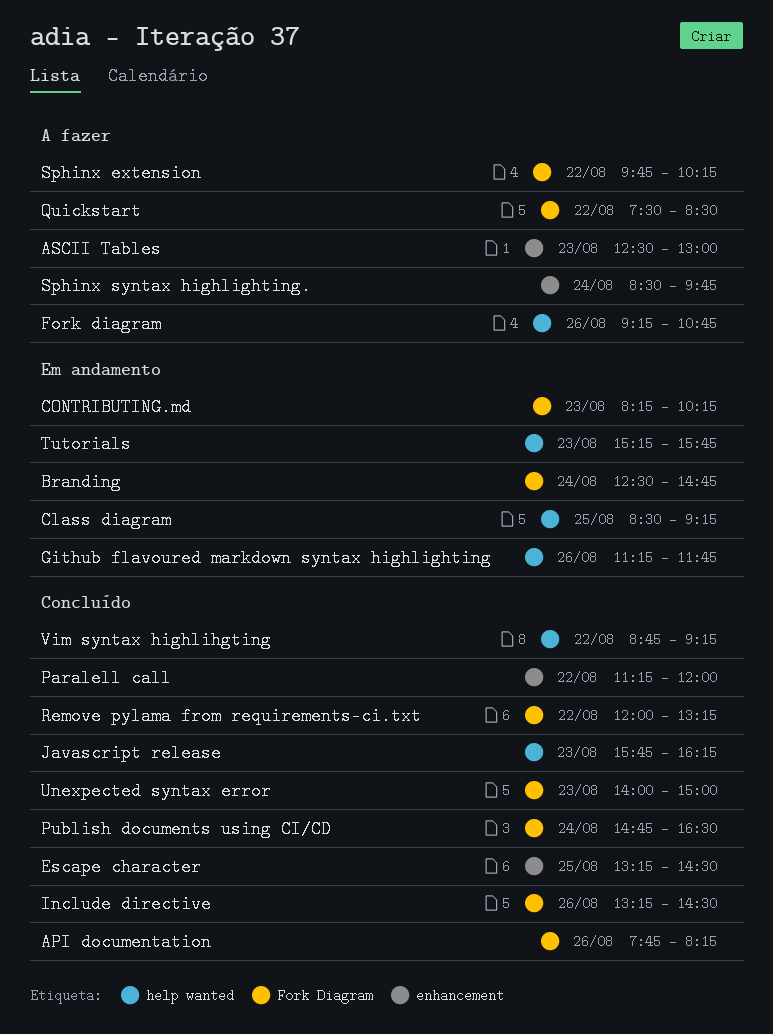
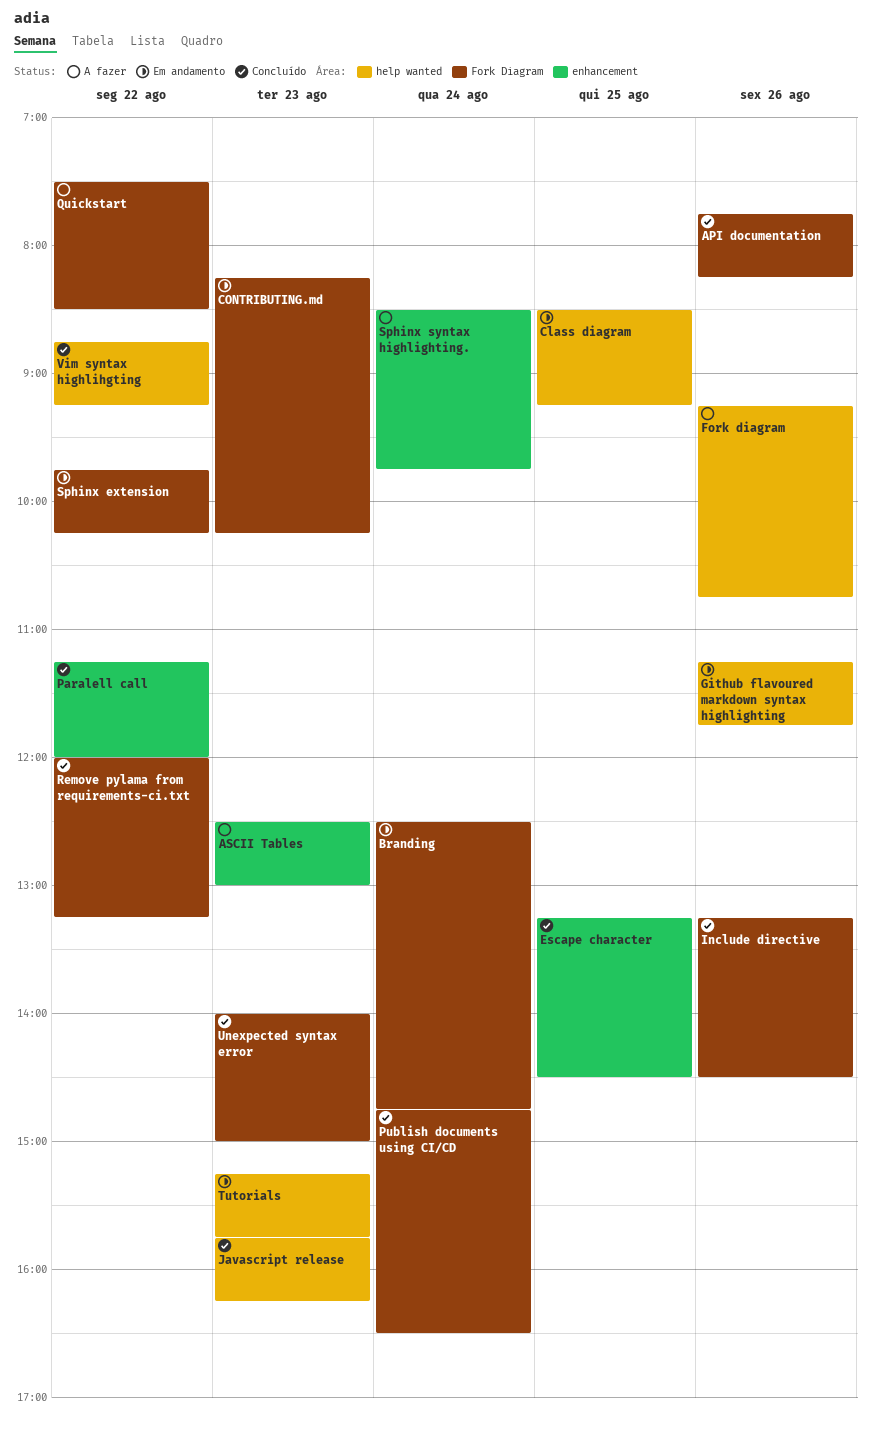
Sphinx extension, status: A fazer -> Em andamento

